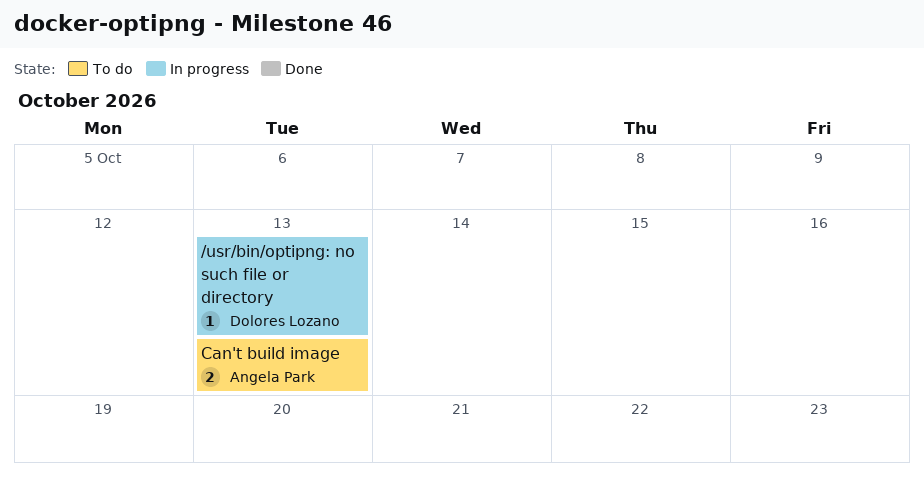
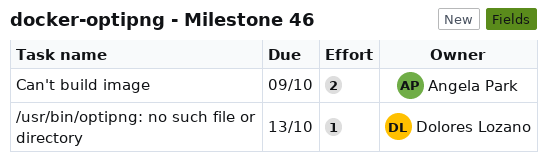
Can't build image, due: Oct 13 -> Oct 9

